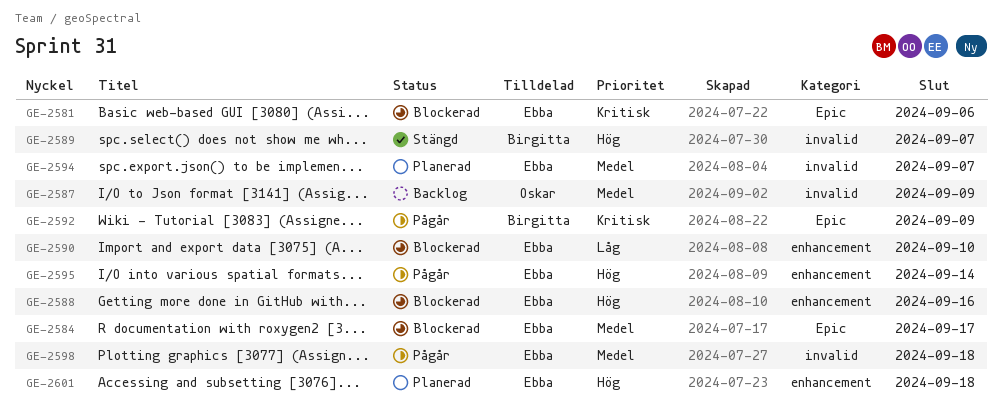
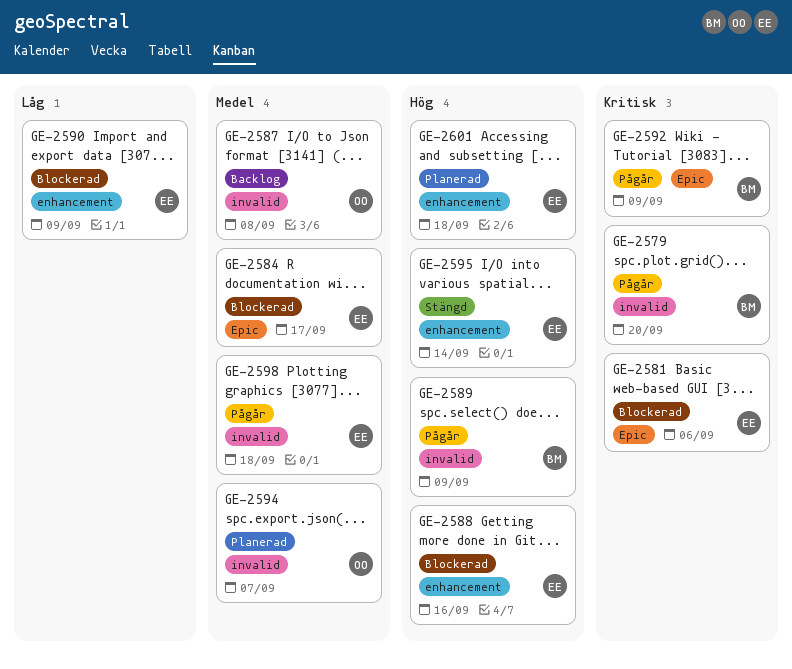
GE-2579: none -> present
GE-2587, due: Sep 9 -> Sep 8
GE-2589, status: Stängd -> Pågår
GE-2589, due: Sep 7 -> Sep 9
GE-2590, due: Sep 10 -> Sep 9
GE-2594, owner: Ebba -> Oskar
GE-2595, status: Pågår -> Stängd

